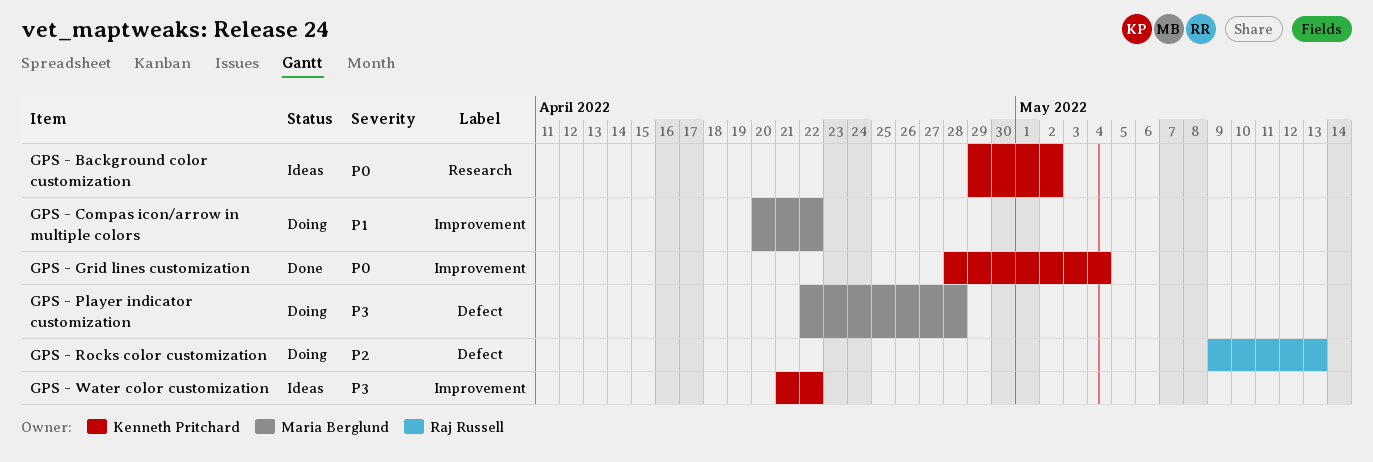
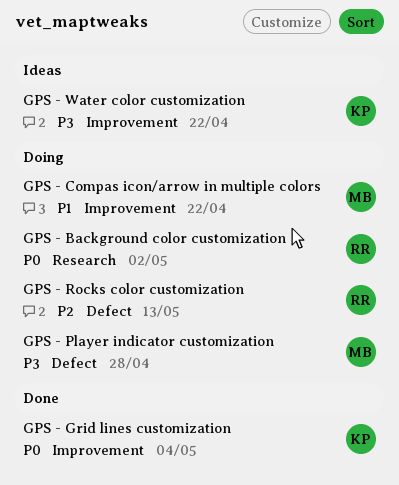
GPS - Background color customization, status: Ideas -> Doing
GPS - Background color customization, owner: Kenneth Pritchard -> Raj Russell

